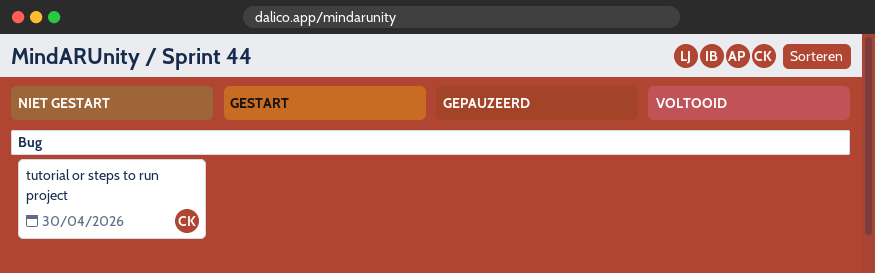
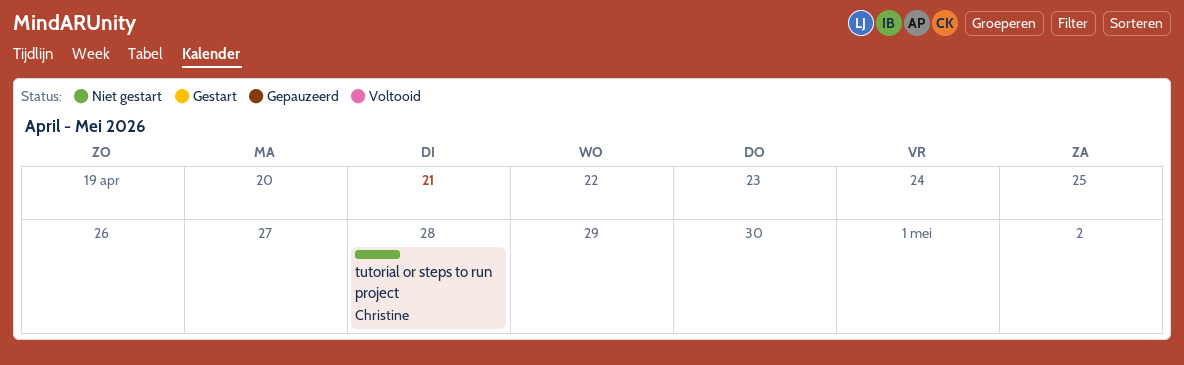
tutorial or steps to run project, due: Apr 30 -> Apr 28

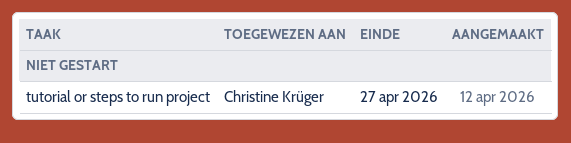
tutorial or steps to run project, due: Apr 28 -> Apr 27

